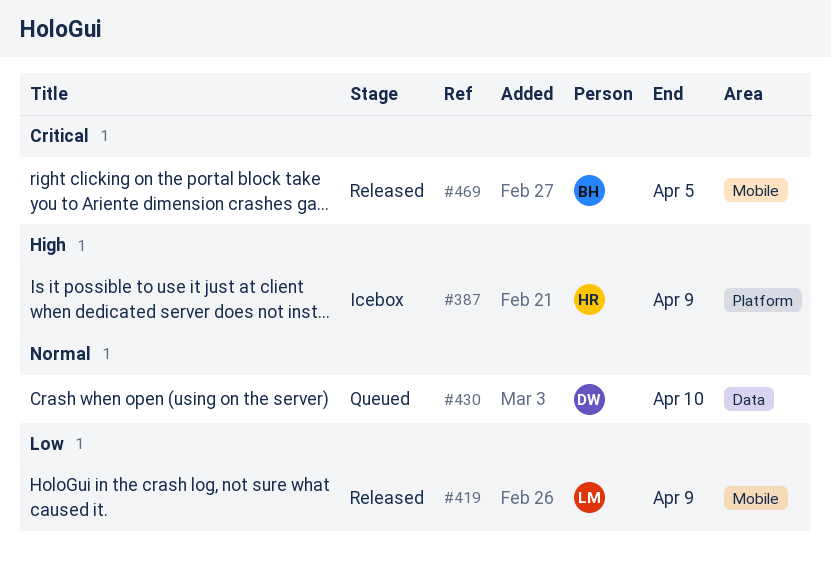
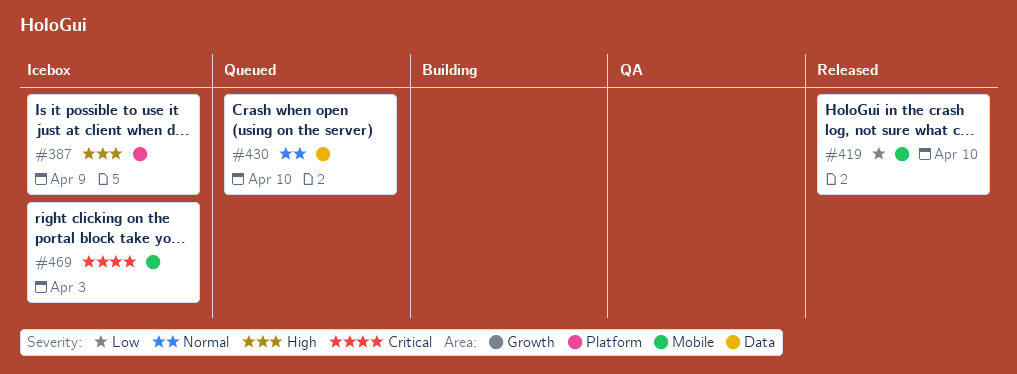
#419, due: Apr 9 -> Apr 10
#469, status: Released -> Icebox
#469, due: Apr 5 -> Apr 3

